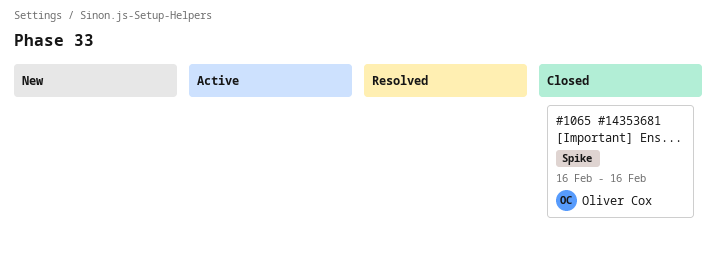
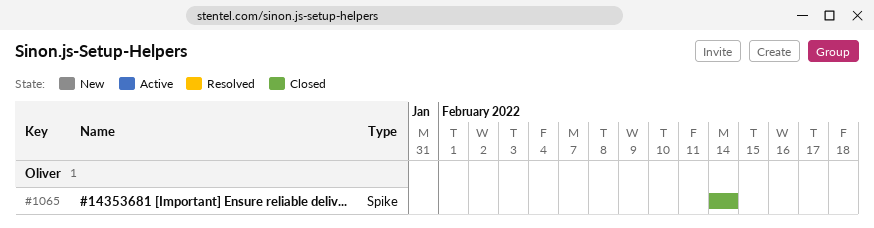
#1065, start: Feb 16 -> Feb 14
#1065, due: Feb 16 -> Feb 14

